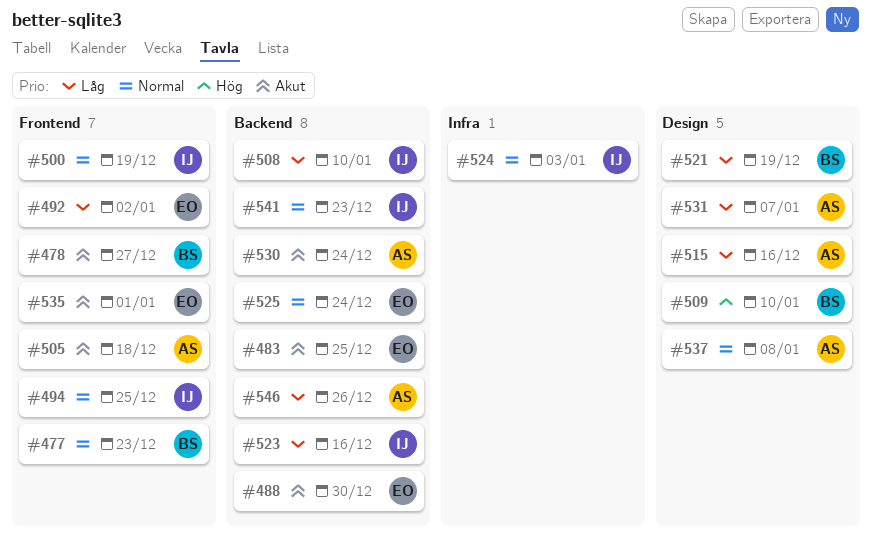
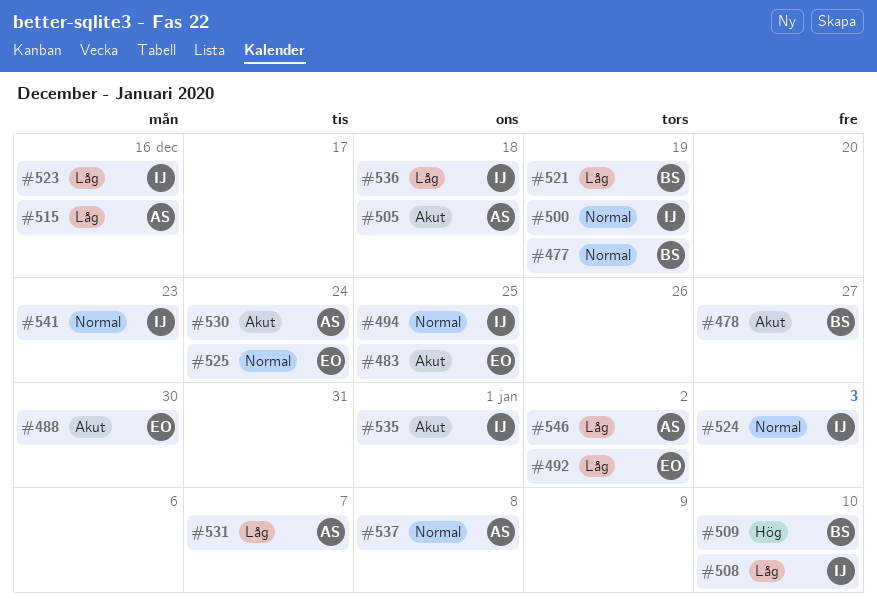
#477, due: Dec 23 -> Dec 19
#535, owner: EO -> IJ
#536: none -> present
#546, due: Dec 26 -> Jan 2

